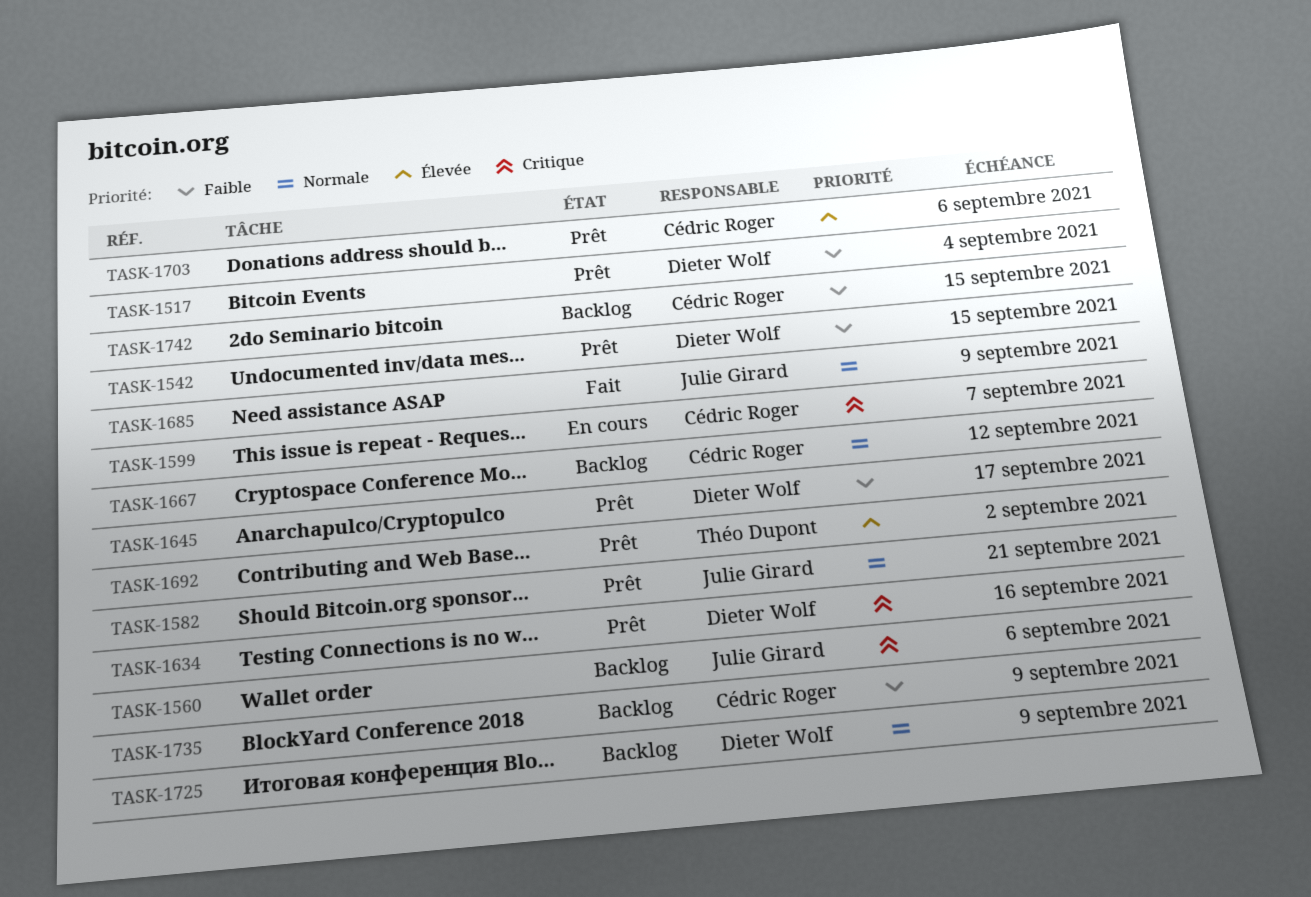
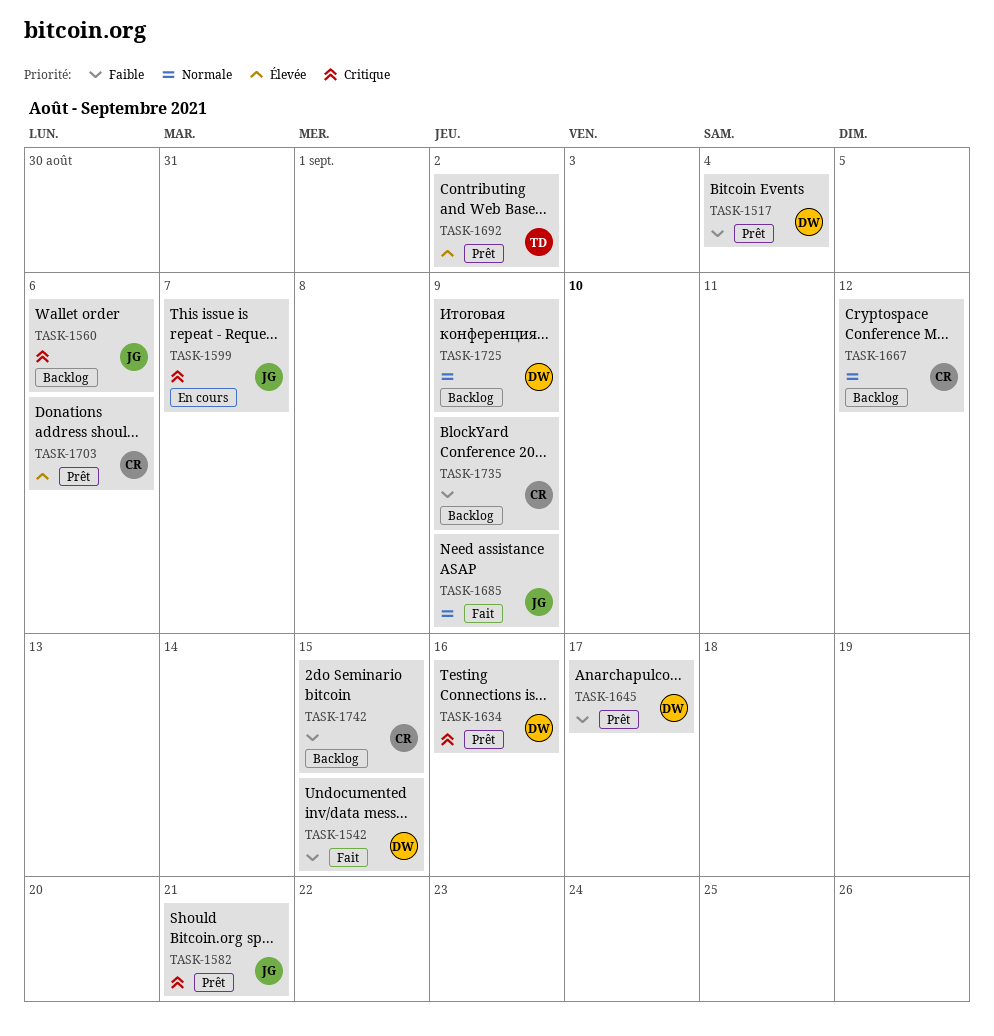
TASK-1542, status: Prêt -> Fait
TASK-1582, priority: Normale -> Critique
TASK-1599, owner: Cédric Roger -> Julie Girard

